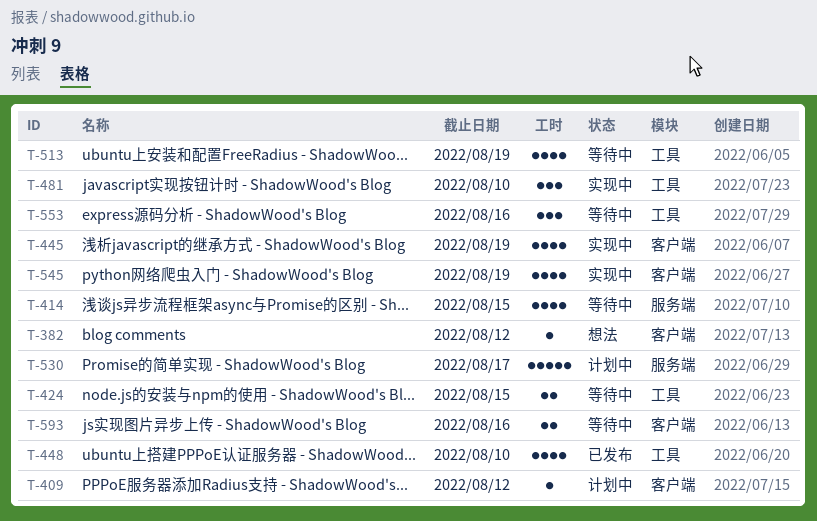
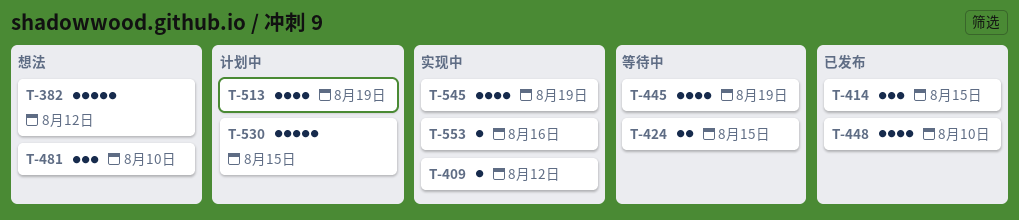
T-382, estimate: 1 -> 5
T-409, status: 计划中 -> 实现中
T-414, status: 等待中 -> 已发布
T-414, estimate: 4 -> 3
T-445, status: 实现中 -> 等待中
T-481, status: 实现中 -> 想法
T-513, status: 等待中 -> 计划中
T-530, due: Aug 17 -> Aug 15
T-553, status: 等待中 -> 实现中
T-553, estimate: 3 -> 1
T-593: present -> none

